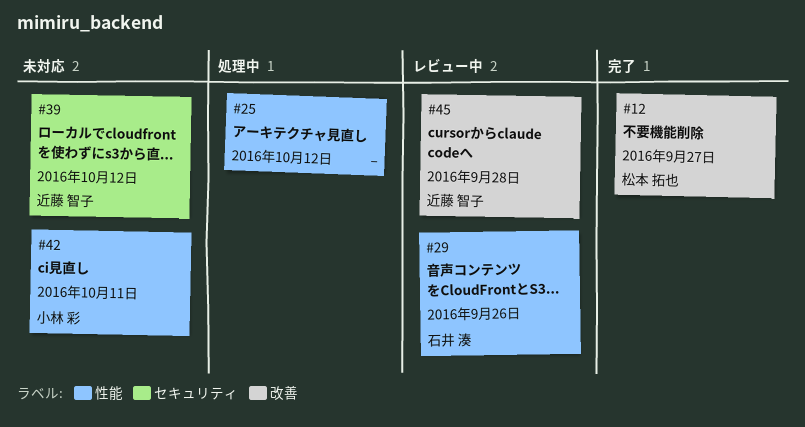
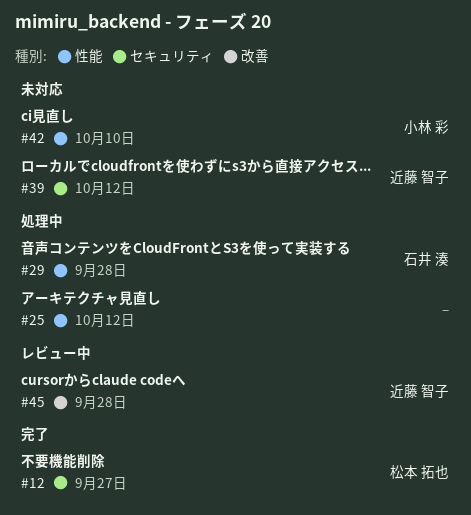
#12, label: 改善 -> セキュリティ
#29, status: レビュー中 -> 処理中
#29, due: Sep 26 -> Sep 28
#42, due: Oct 11 -> Oct 10

